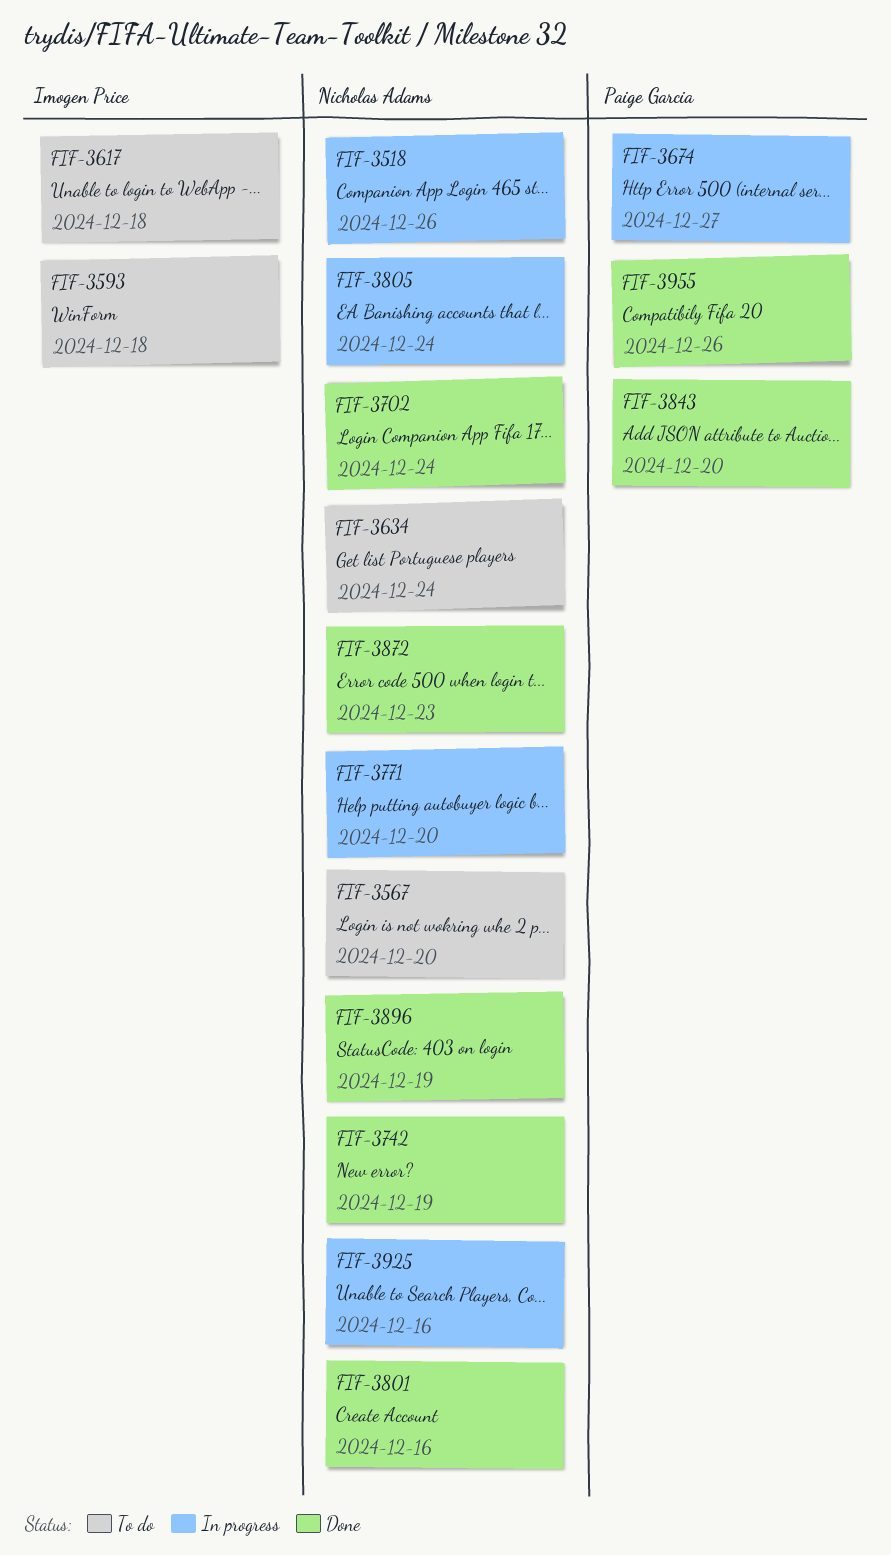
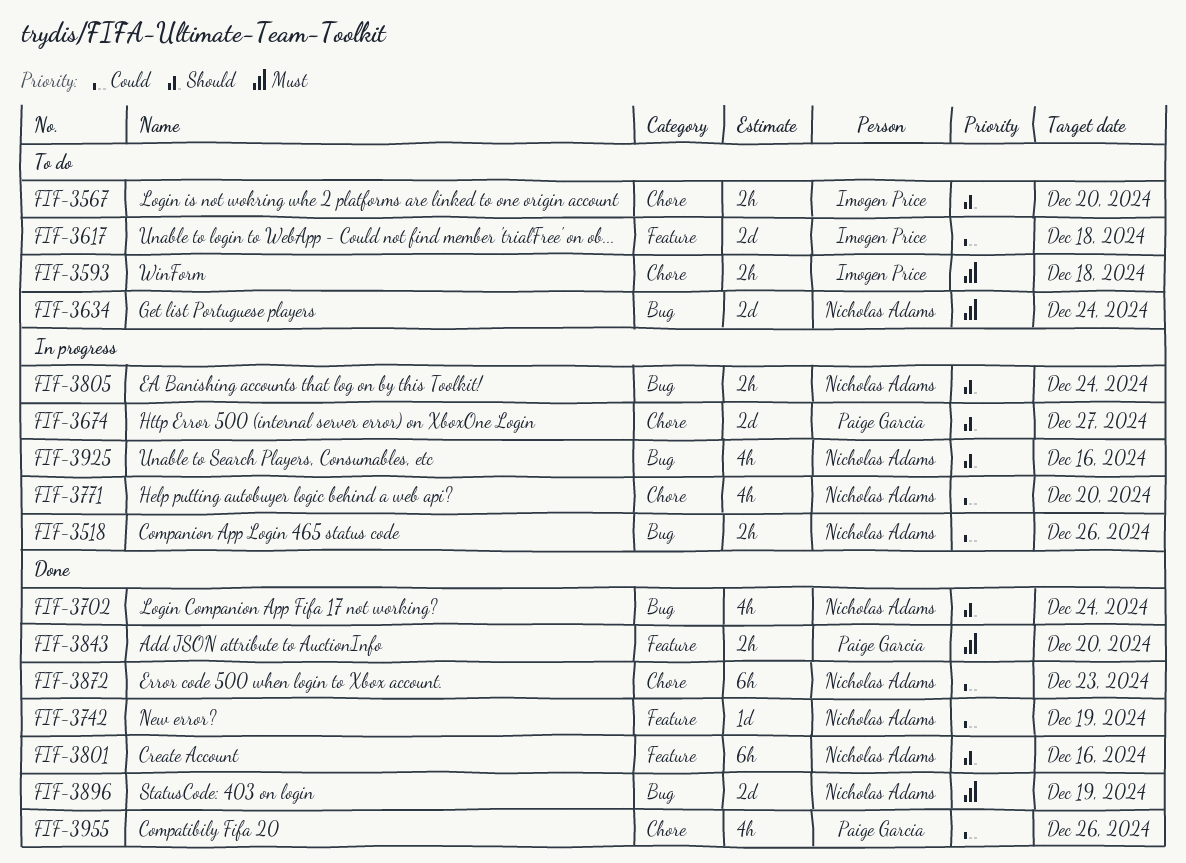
FIF-3567, owner: Nicholas Adams -> Imogen Price

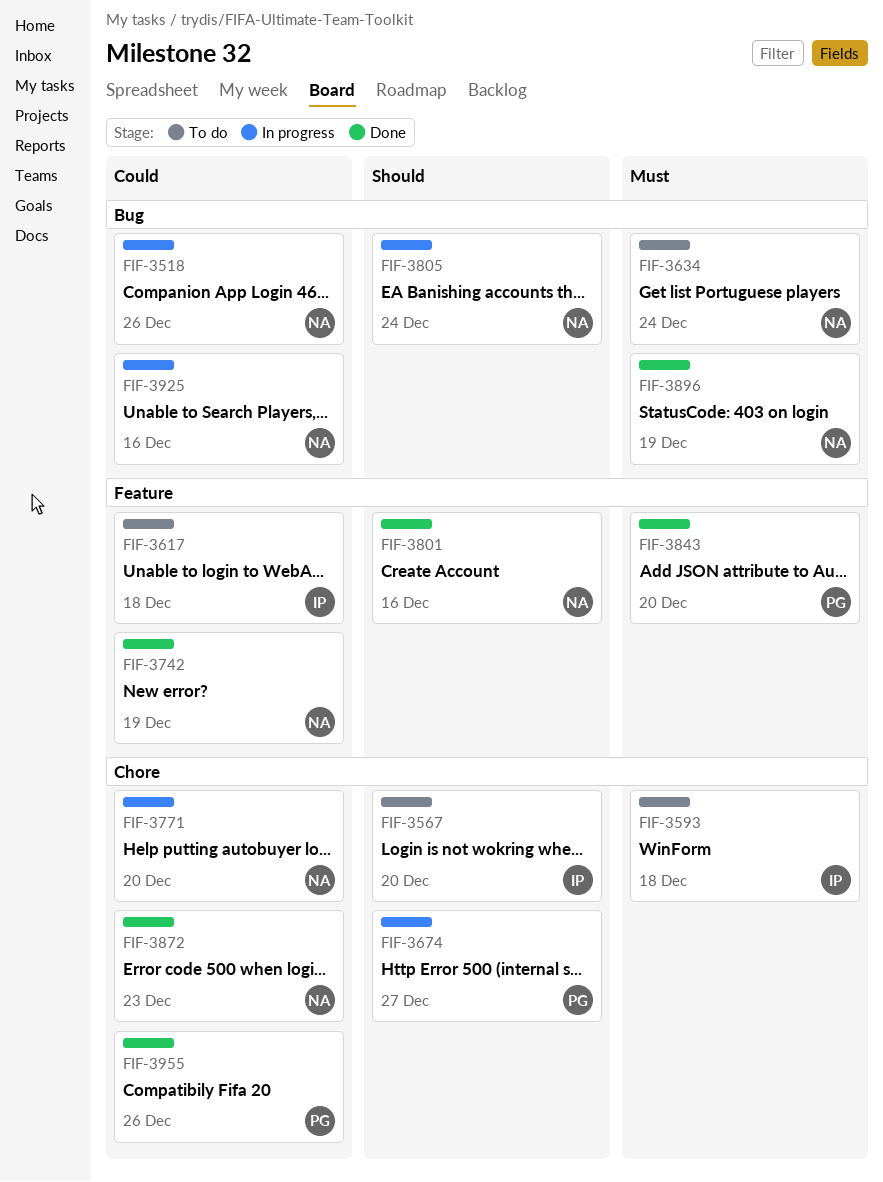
FIF-3702: present -> none
FIF-3925, priority: Should -> Could

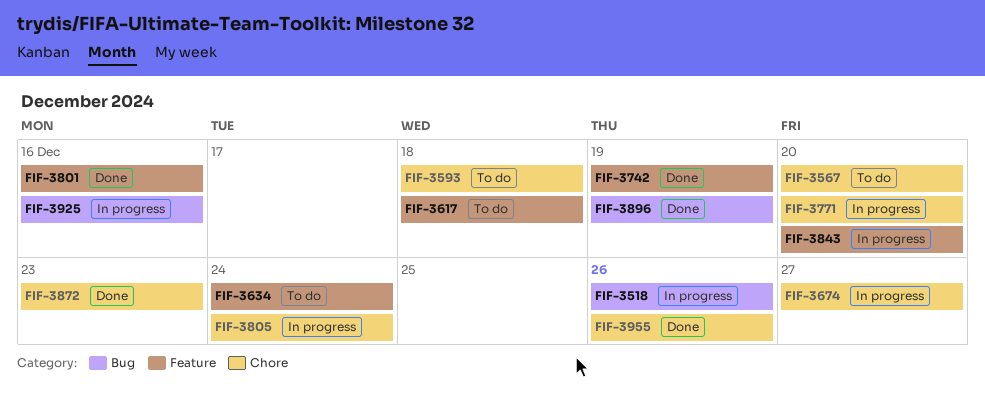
FIF-3634, label: Bug -> Feature
FIF-3805, label: Bug -> Chore
FIF-3843, status: Done -> In progress

